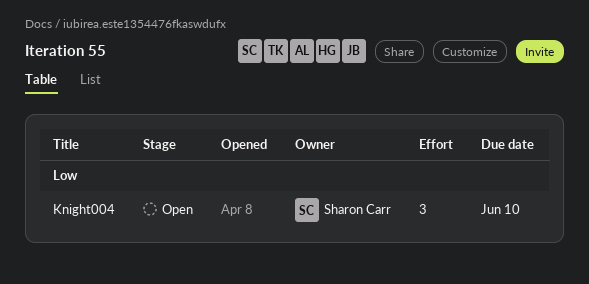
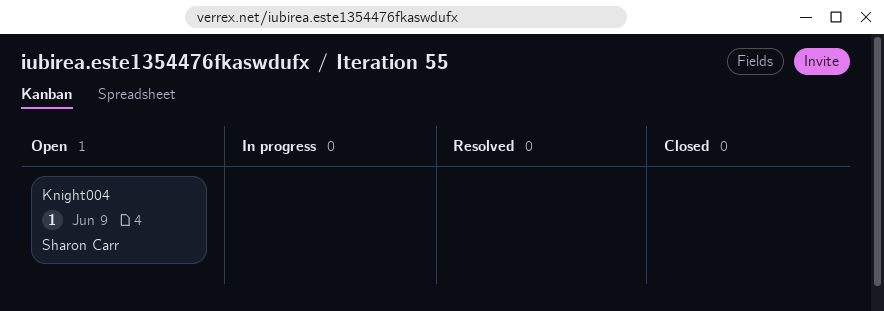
Knight004, estimate: 3 -> 1
Knight004, due: Jun 10 -> Jun 9

